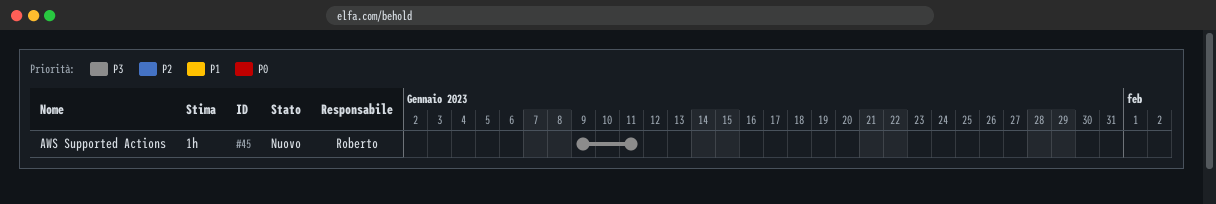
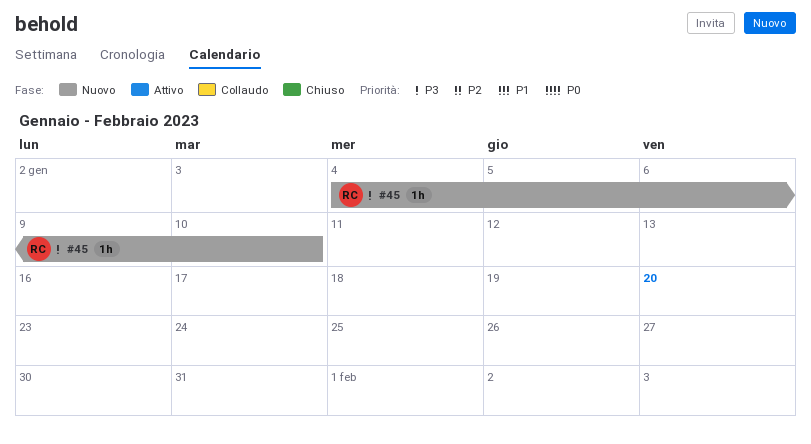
#45, start: Jan 9 -> Jan 4
#45, due: Jan 11 -> Jan 10

